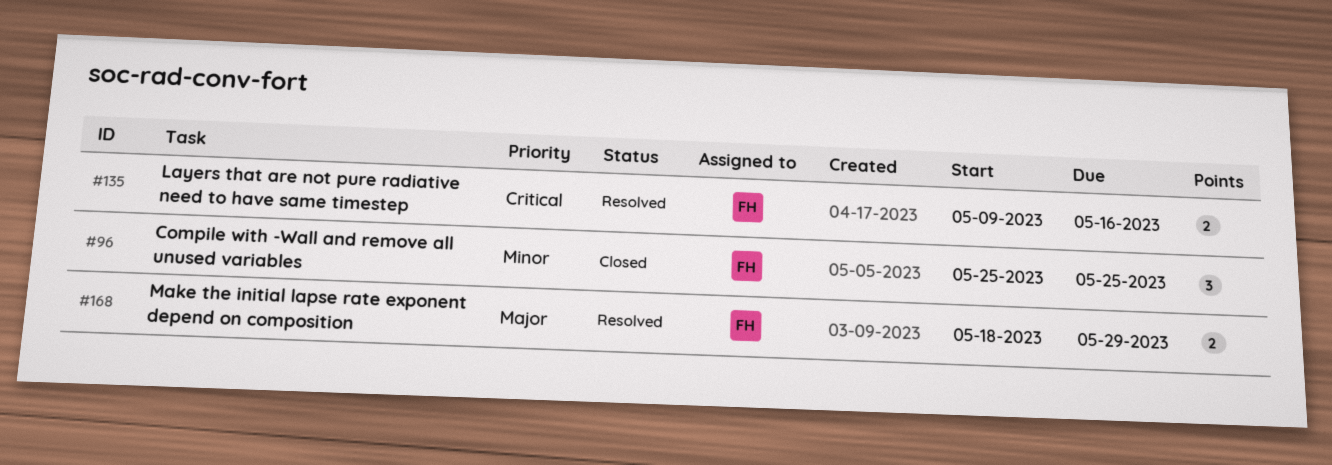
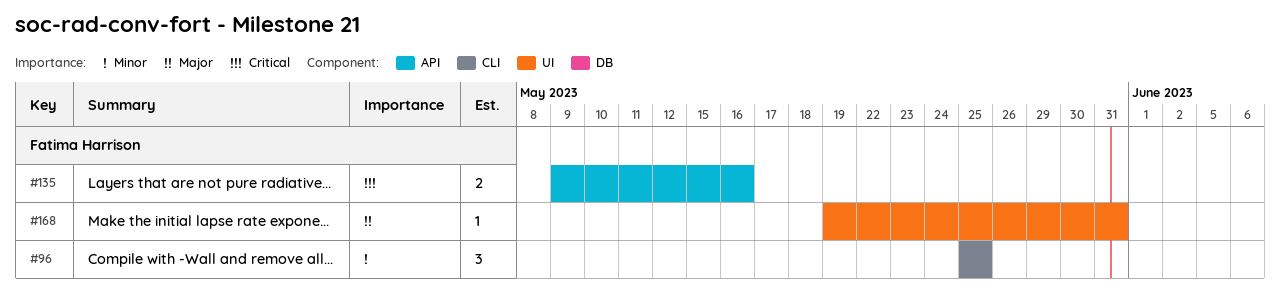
#168, estimate: 2 -> 1
#168, start: May 18 -> May 19
#168, due: May 29 -> May 31

